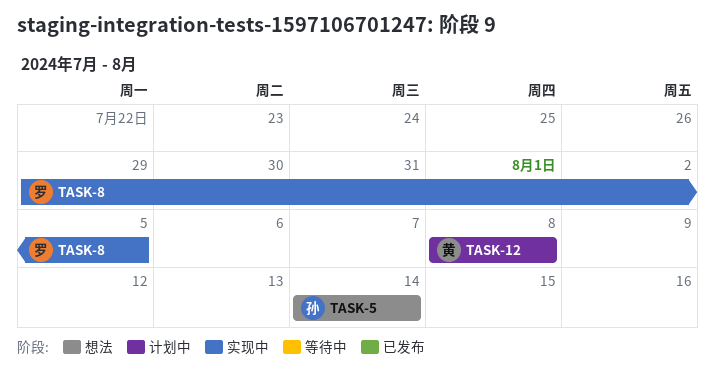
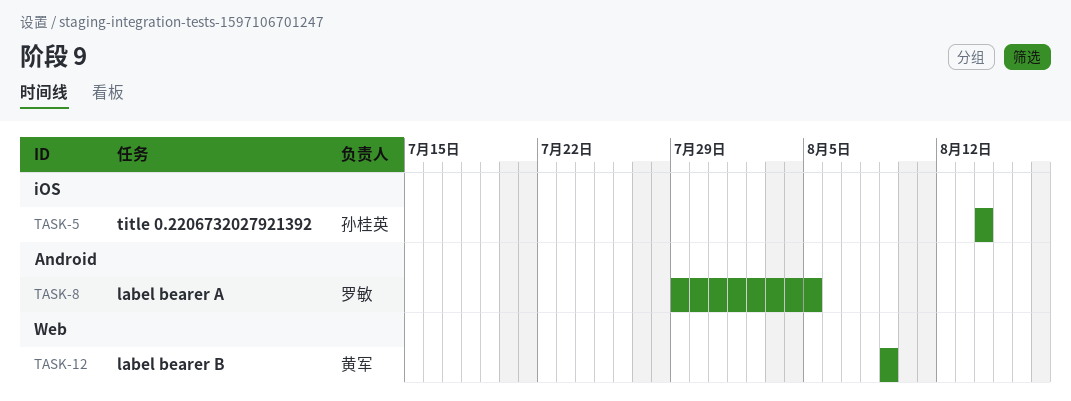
TASK-12, start: Aug 8 -> Aug 9
TASK-12, due: Aug 8 -> Aug 9

